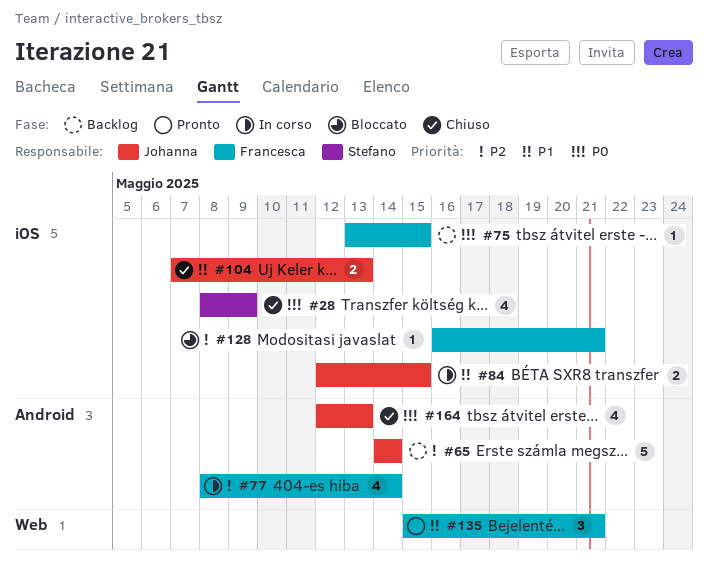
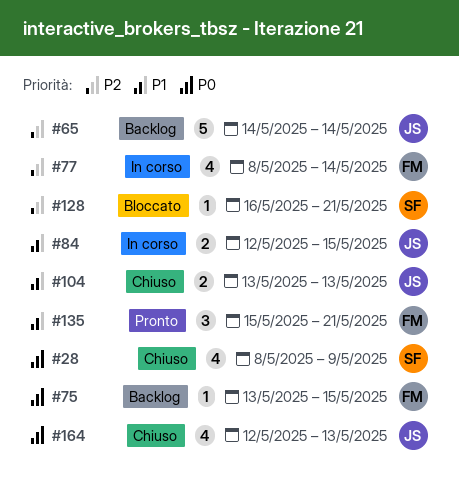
#104, start: May 7 -> May 13
#128, owner: Francesca -> Stefano

